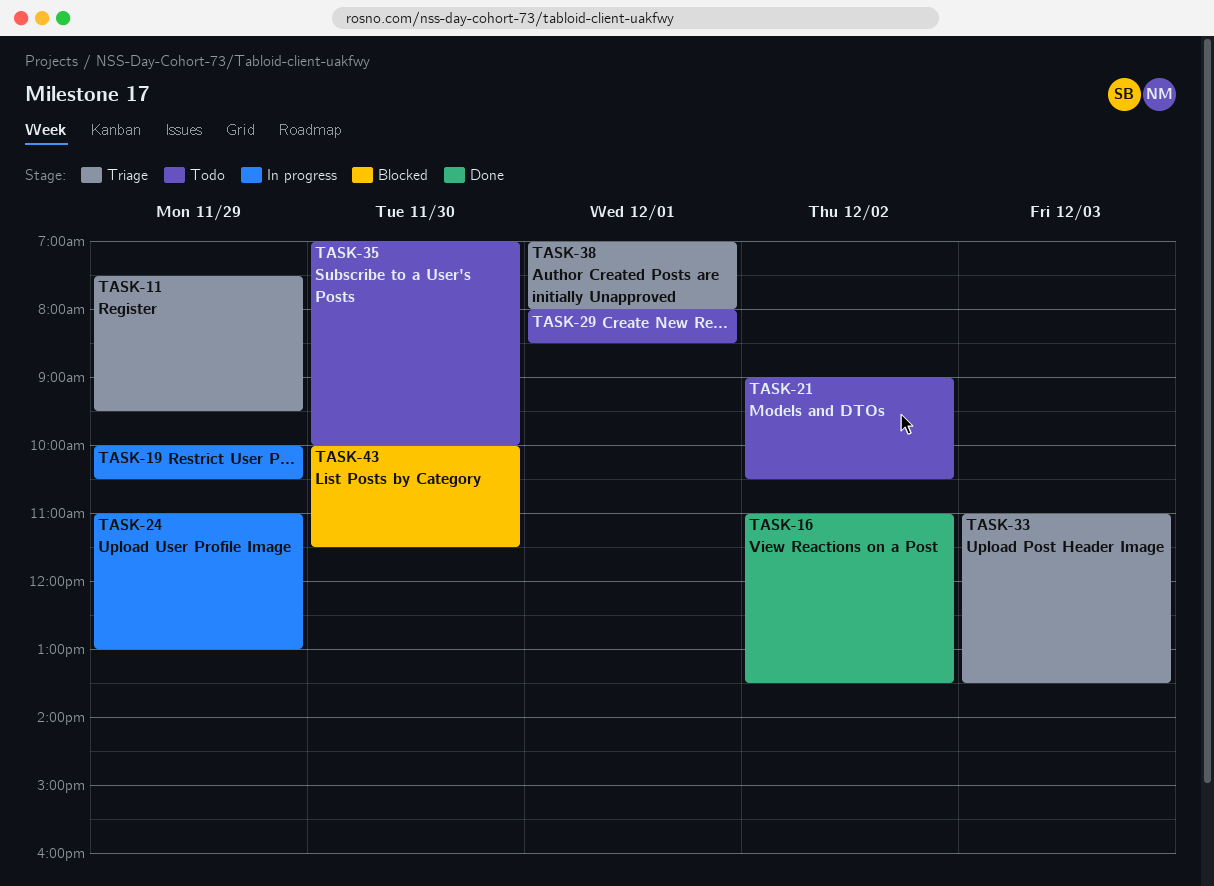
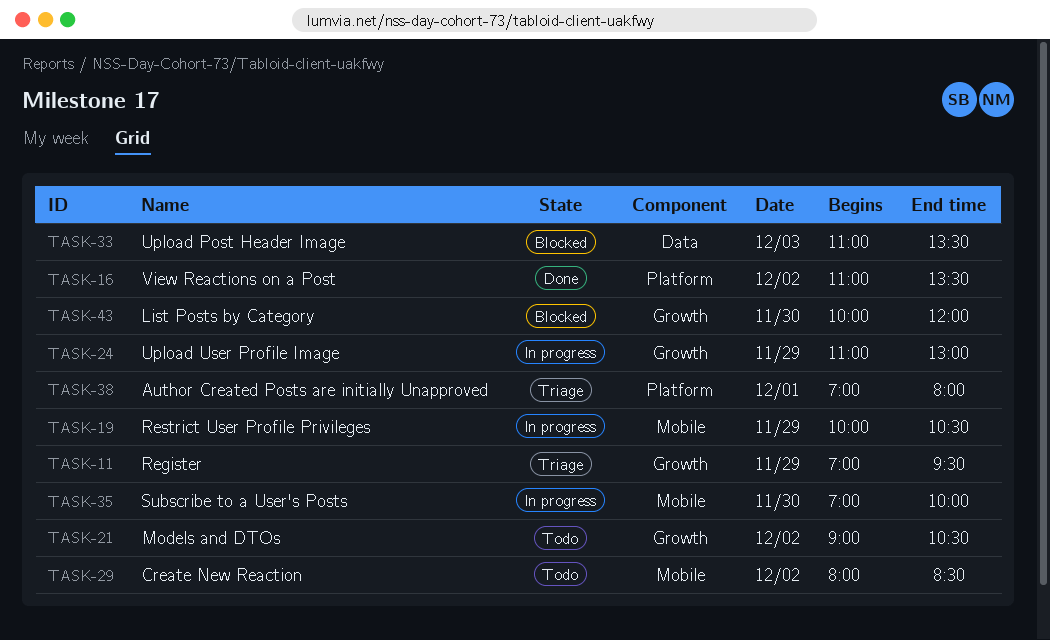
TASK-11, begins: 07:30 -> 07:00
TASK-29, day: Dec 1 -> Dec 2
TASK-33, status: Triage -> Blocked
TASK-35, status: Todo -> In progress
TASK-43, ends: 11:30 -> 12:00

